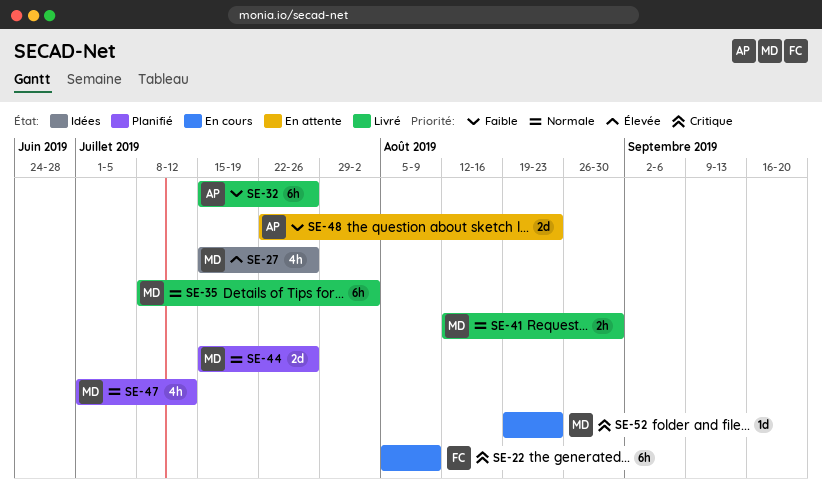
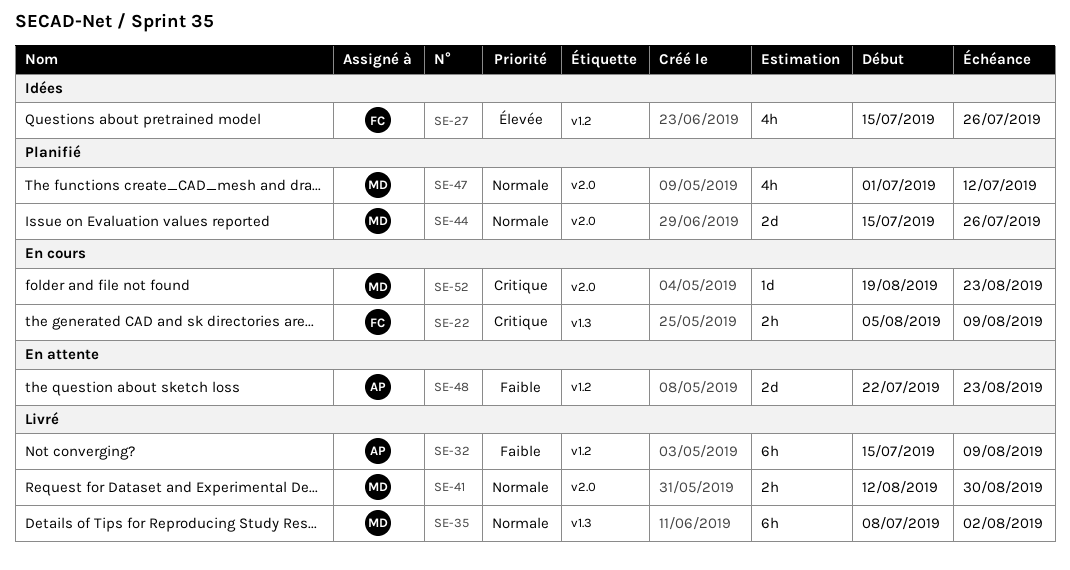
SE-22, estimate: 6h -> 2h
SE-27, owner: MD -> FC
SE-32, due: Jul 26 -> Aug 9

